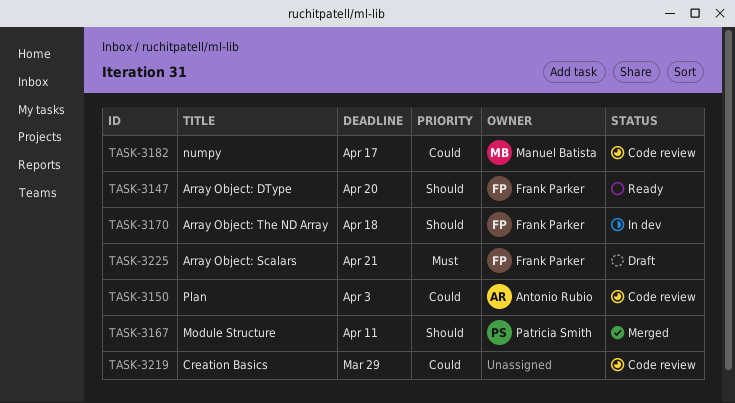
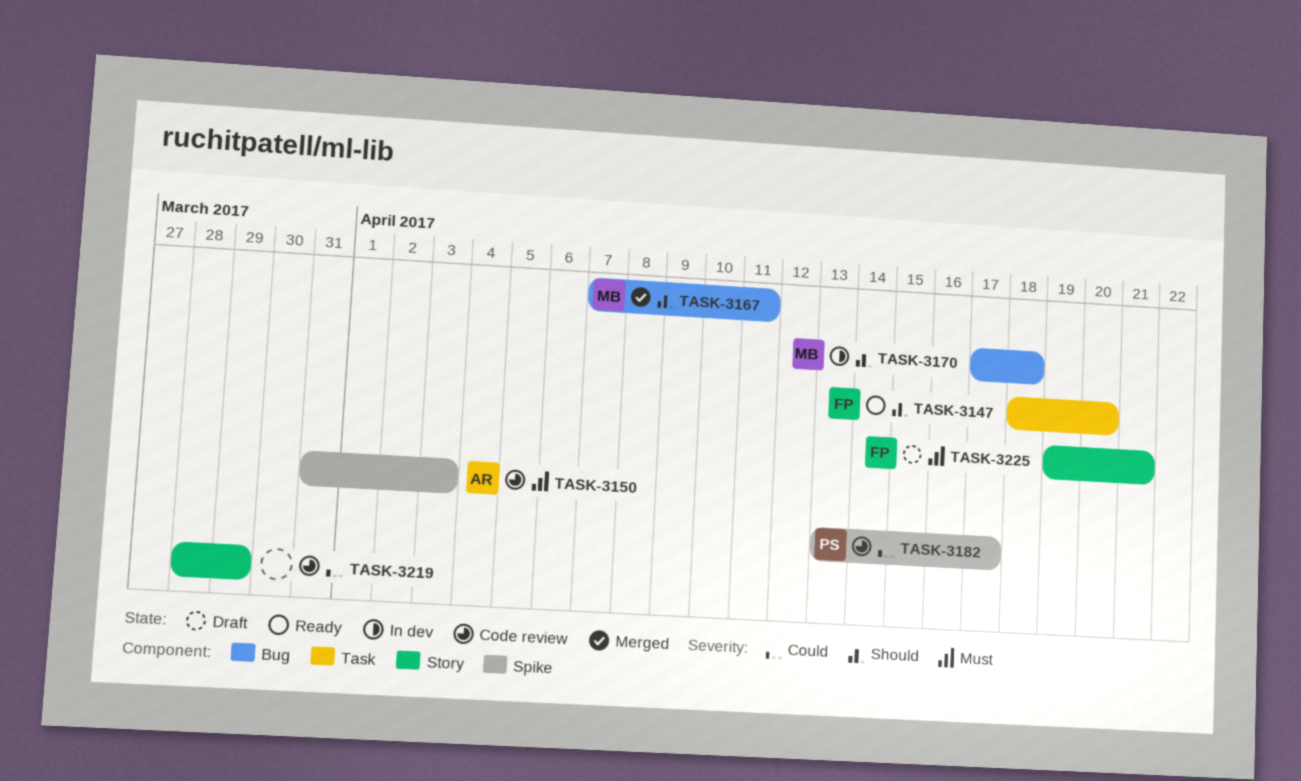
TASK-3150, priority: Could -> Must
TASK-3167, owner: Patricia Smith -> Manuel Batista
TASK-3170, owner: Frank Parker -> Manuel Batista
TASK-3182, owner: Manuel Batista -> Patricia Smith

